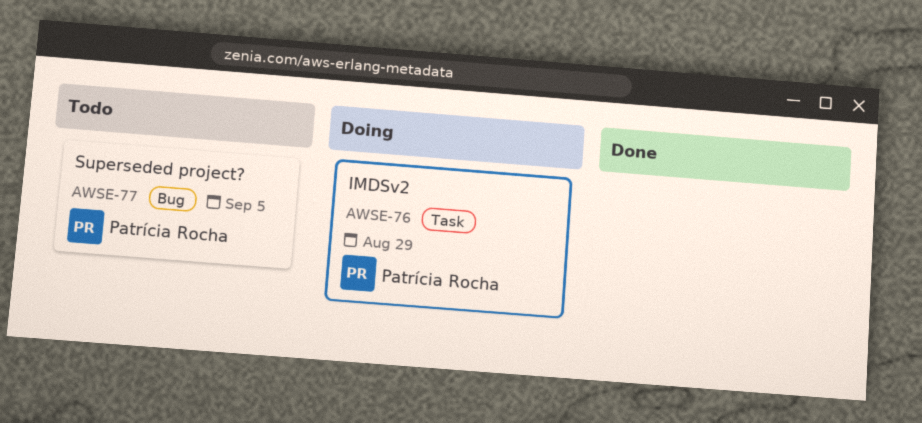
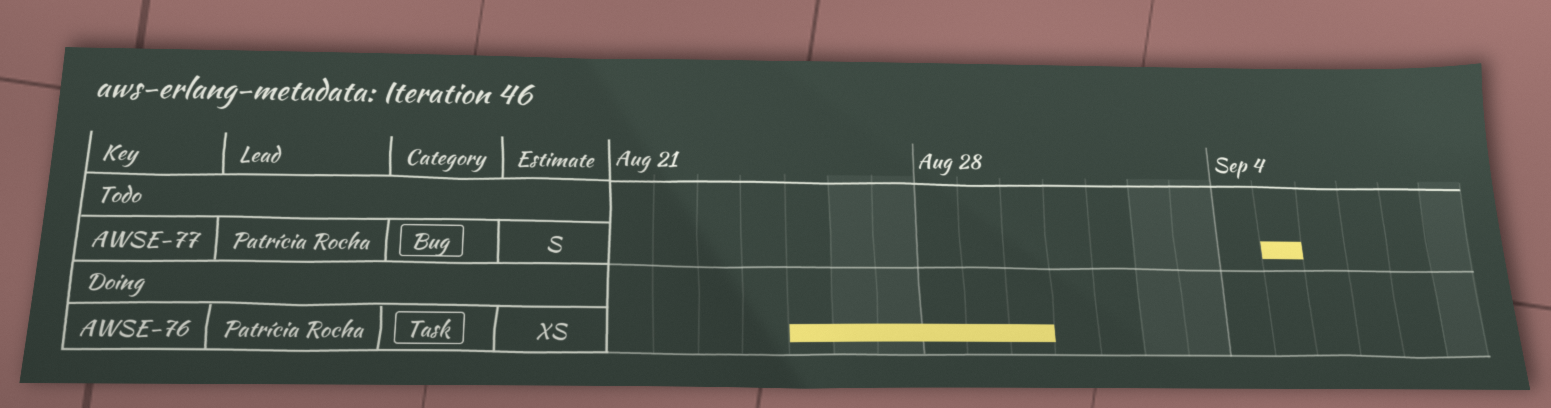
AWSE-76, due: Aug 29 -> Aug 30

